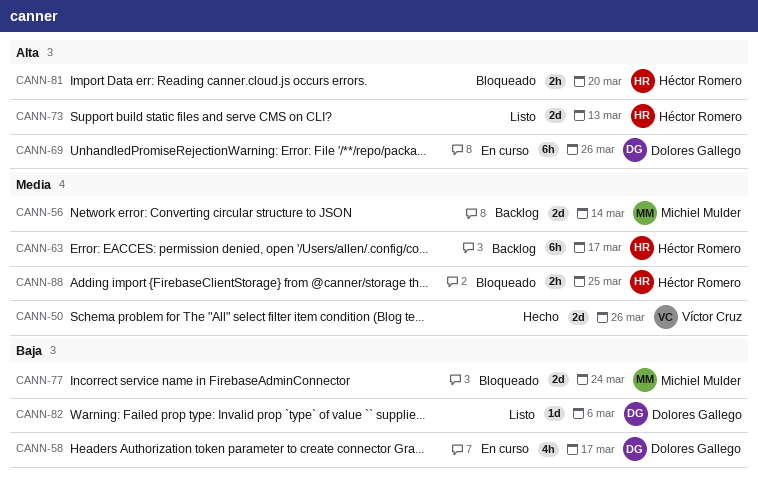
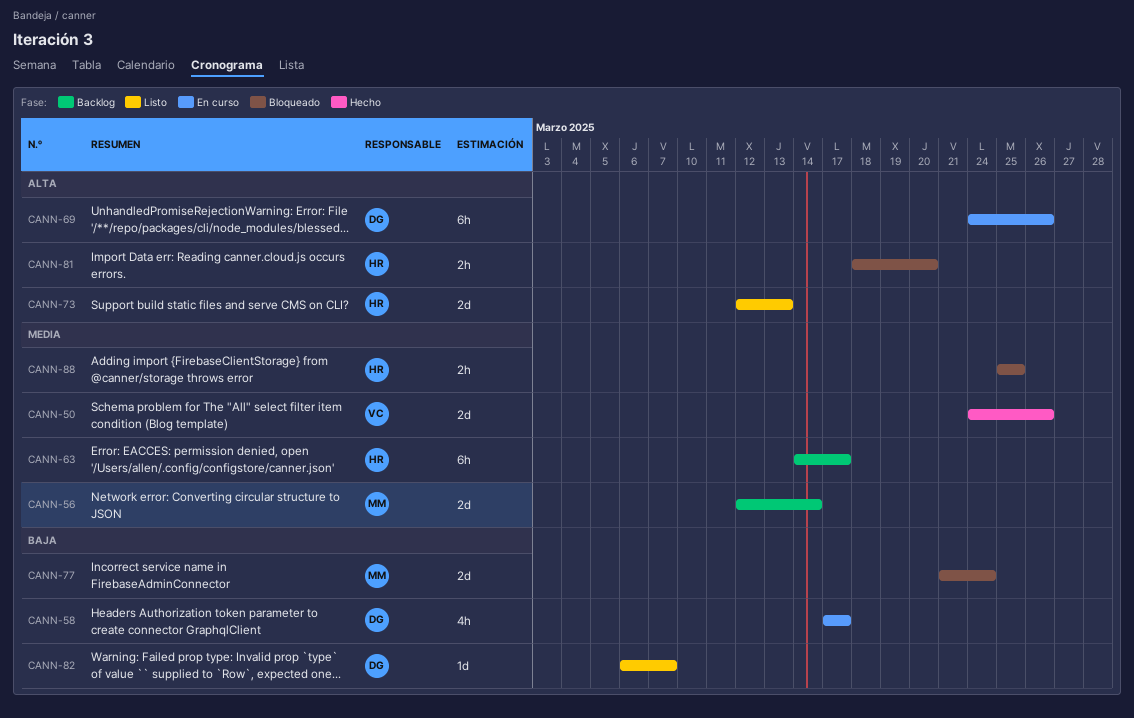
CANN-82, due: Mar 6 -> Mar 7

